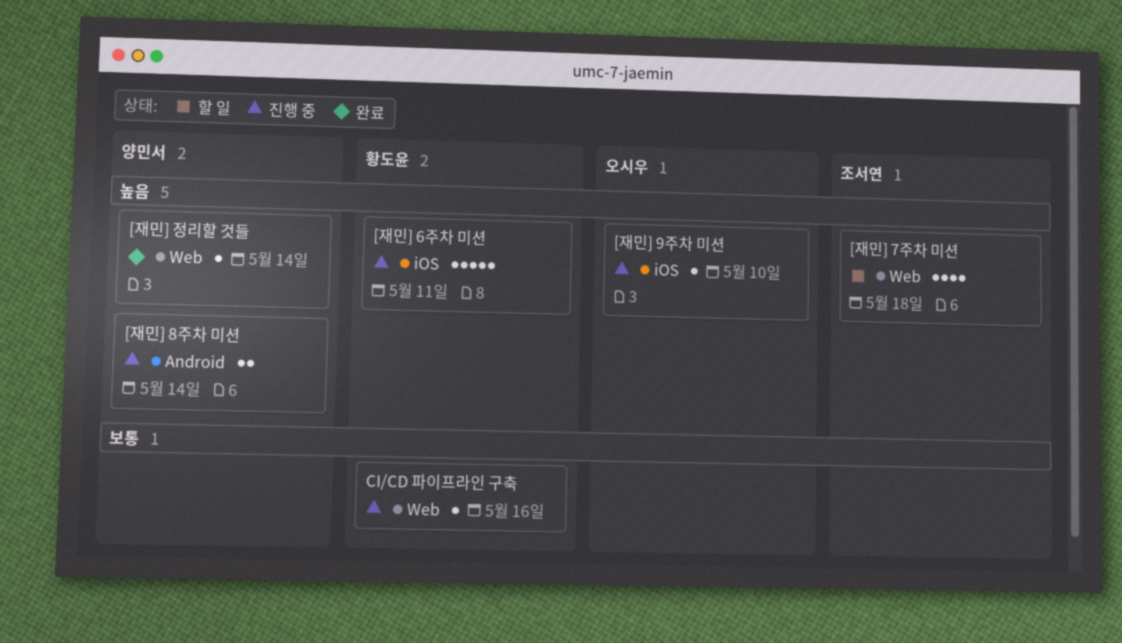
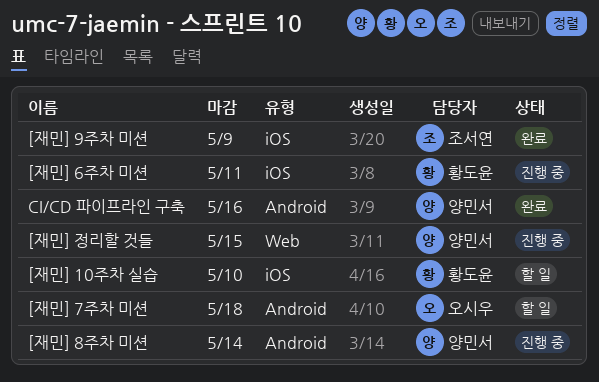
[재민] 10주차 실습: none -> present
[재민] 7주차 미션, owner: 조서연 -> 오시우
[재민] 7주차 미션, label: Web -> Android
[재민] 9주차 미션, status: 진행 중 -> 완료
[재민] 9주차 미션, owner: 오시우 -> 조서연
[재민] 9주차 미션, due: May 10 -> May 9
[재민] 정리할 것들, status: 완료 -> 진행 중
[재민] 정리할 것들, due: May 14 -> May 15
CI/CD 파이프라인 구축, status: 진행 중 -> 완료
CI/CD 파이프라인 구축, owner: 황도윤 -> 양민서
CI/CD 파이프라인 구축, label: Web -> Android

